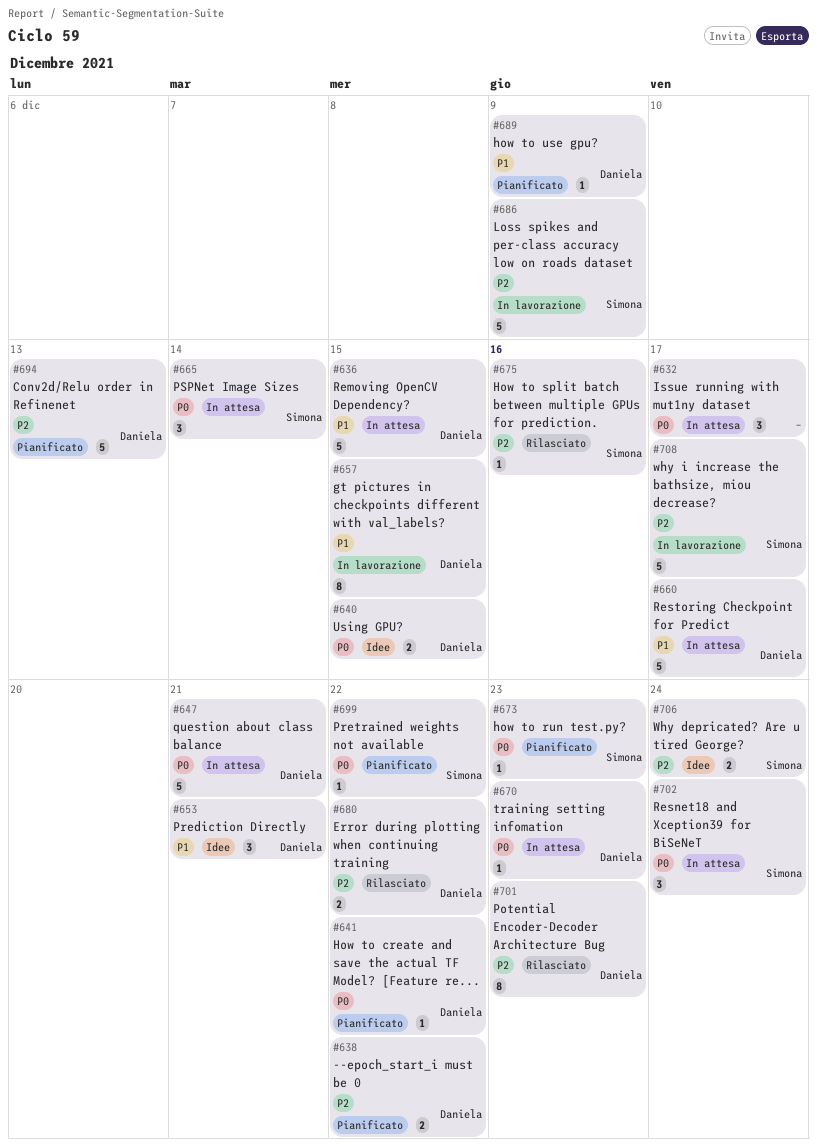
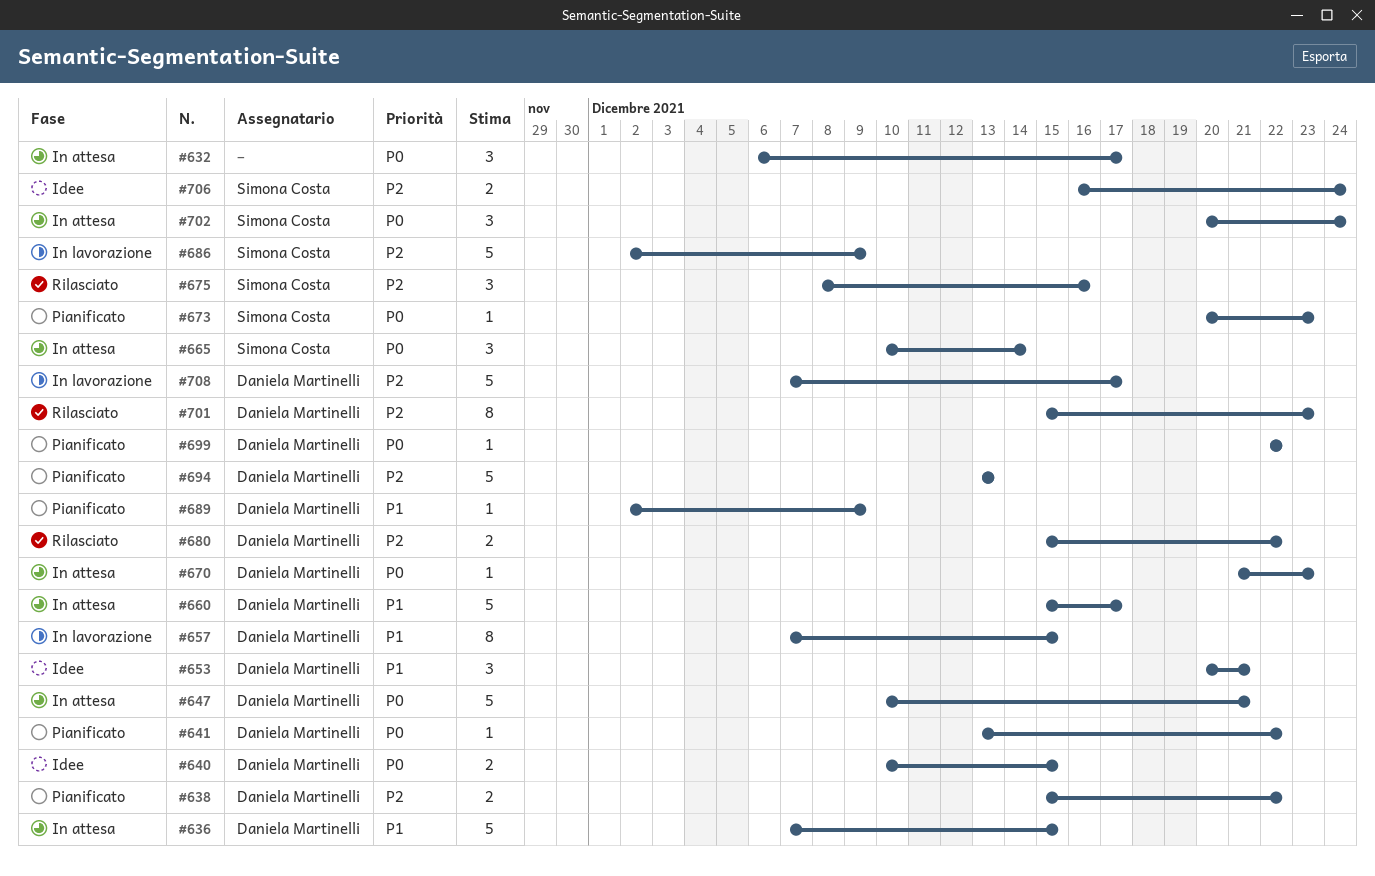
#675, estimate: 1 -> 3
#699, owner: Simona Costa -> Daniela Martinelli
#708, owner: Simona Costa -> Daniela Martinelli

